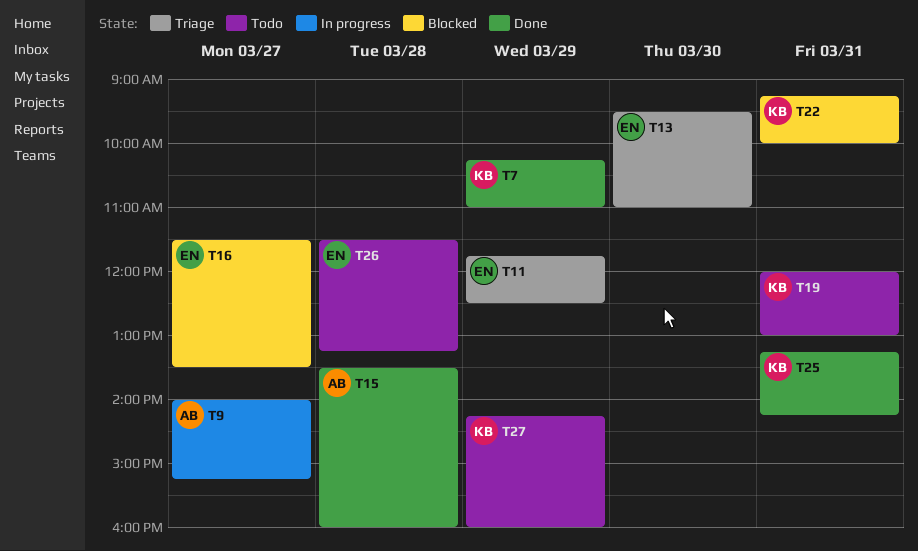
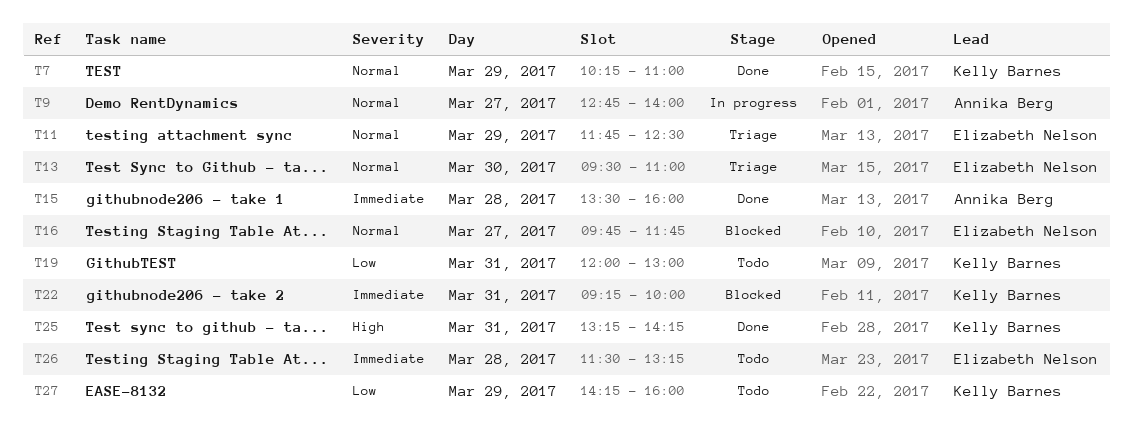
T9, begins: 14:00 -> 12:45
T9, ends: 15:15 -> 14:00
T16, begins: 11:30 -> 09:45
T16, ends: 13:30 -> 11:45

